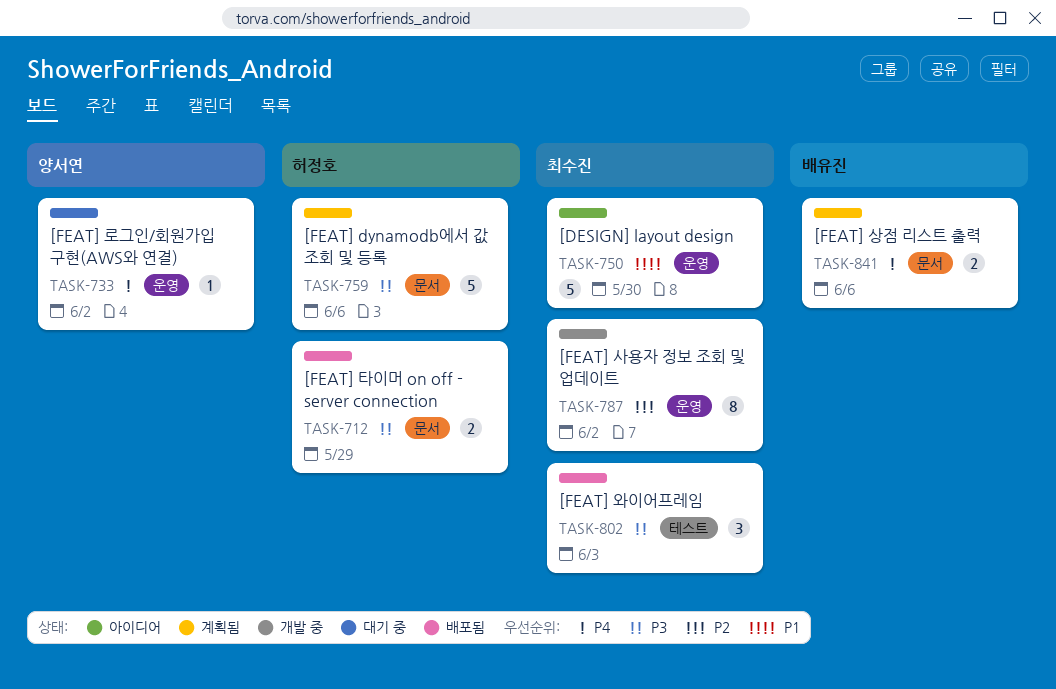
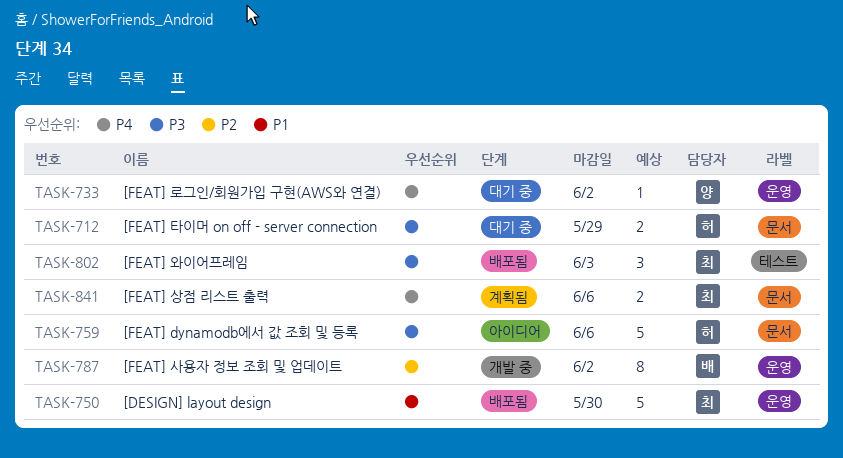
TASK-712, status: 배포됨 -> 대기 중
TASK-750, status: 아이디어 -> 배포됨
TASK-759, status: 계획됨 -> 아이디어
TASK-787, owner: 최수진 -> 배유진
TASK-841, owner: 배유진 -> 최수진

